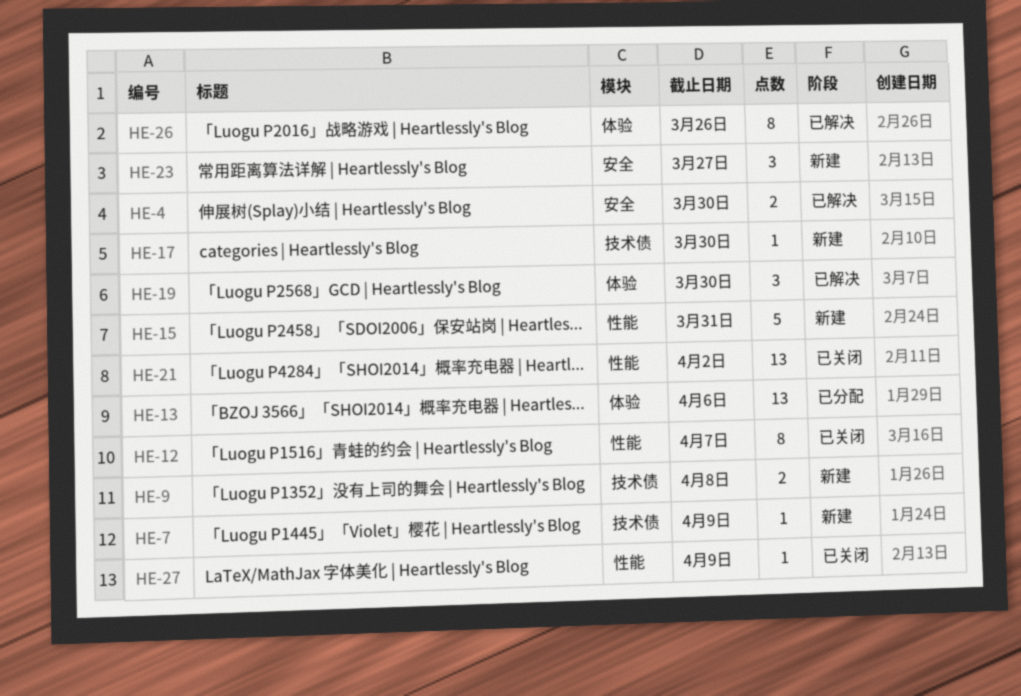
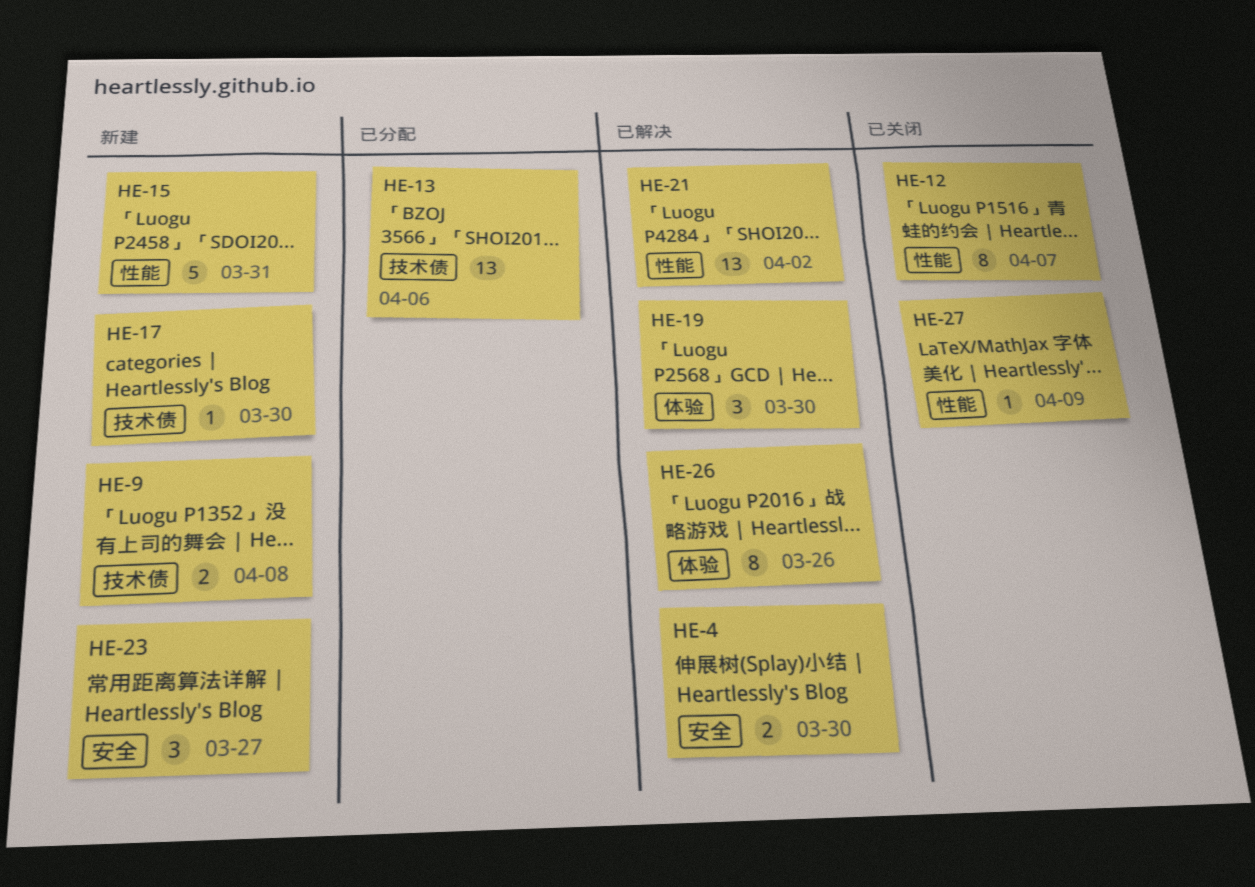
HE-7: present -> none
HE-13, label: 体验 -> 技术债
HE-21, status: 已关闭 -> 已解决

